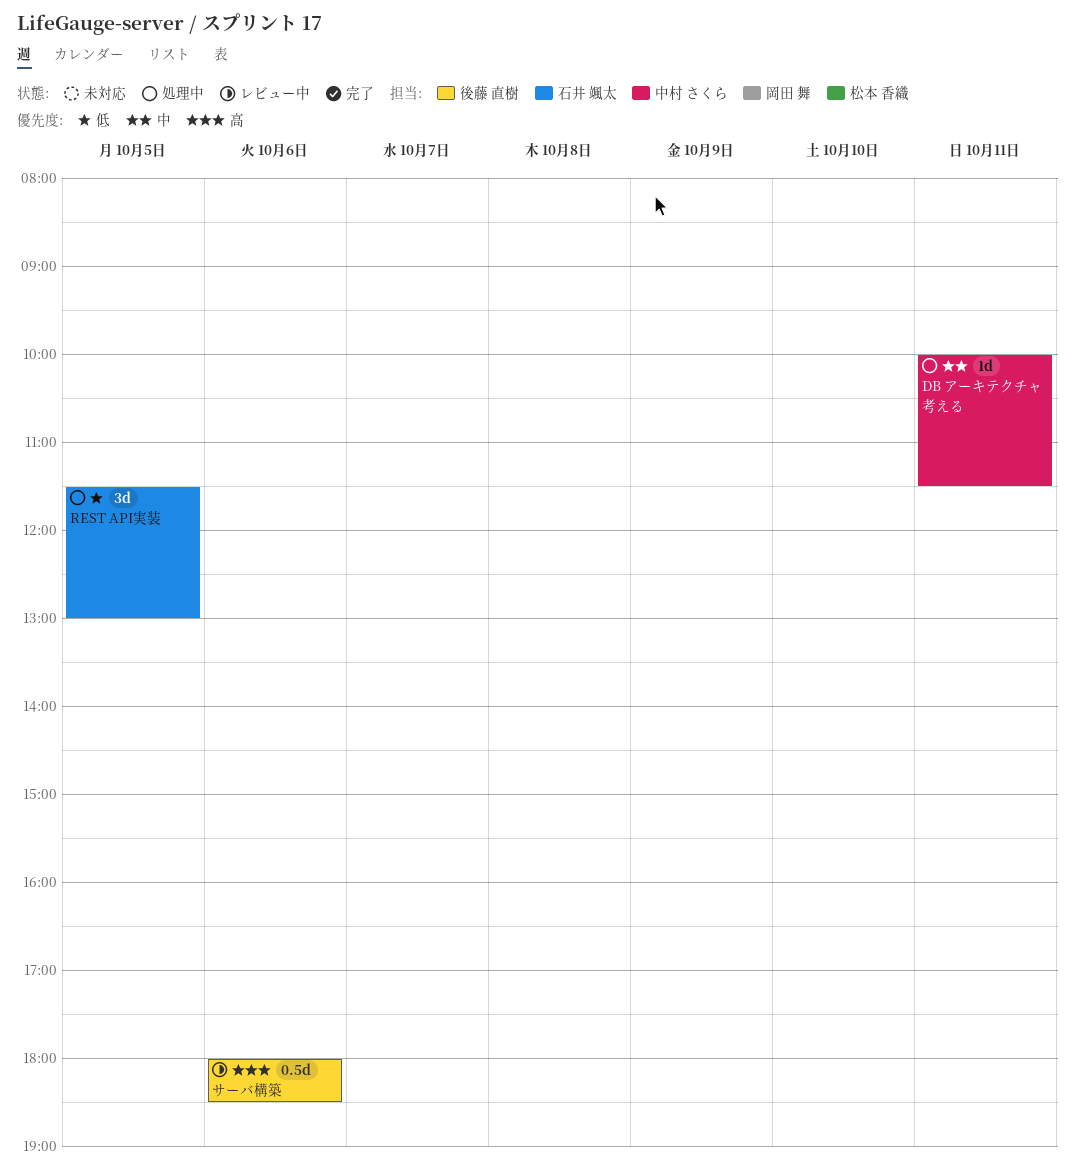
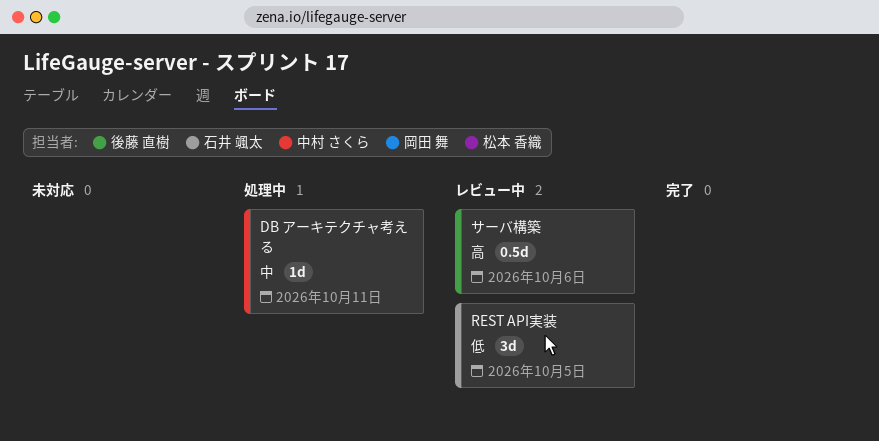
REST API実装, status: 処理中 -> レビュー中

